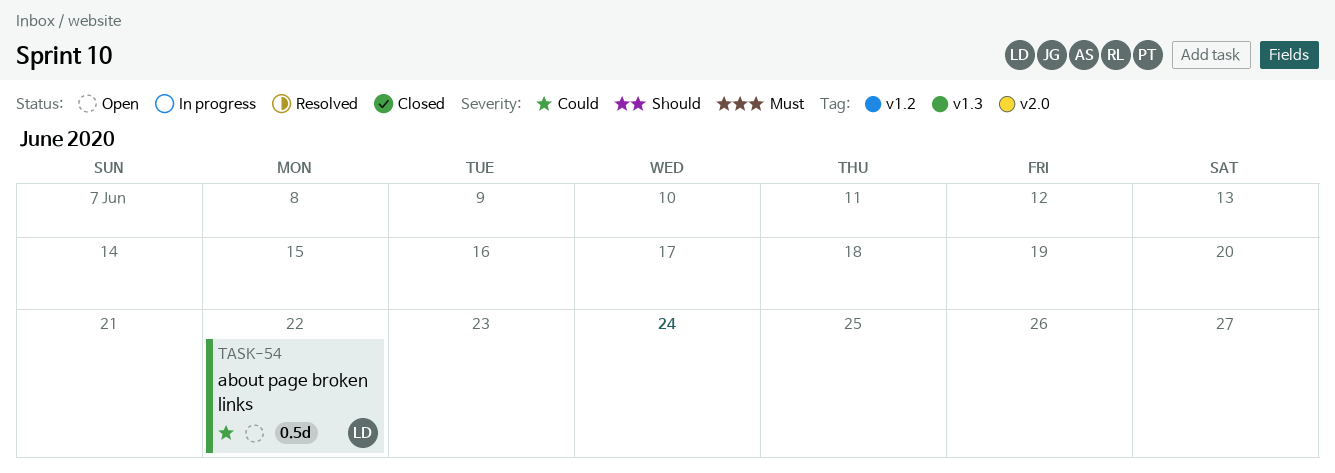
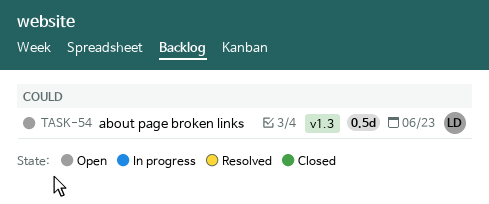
TASK-54, due: Jun 22 -> Jun 23

